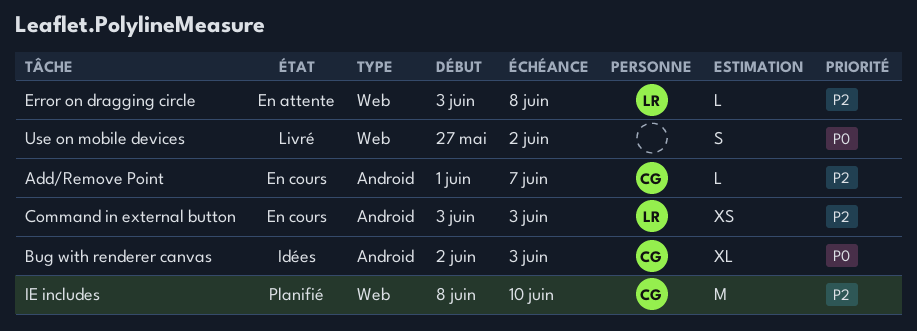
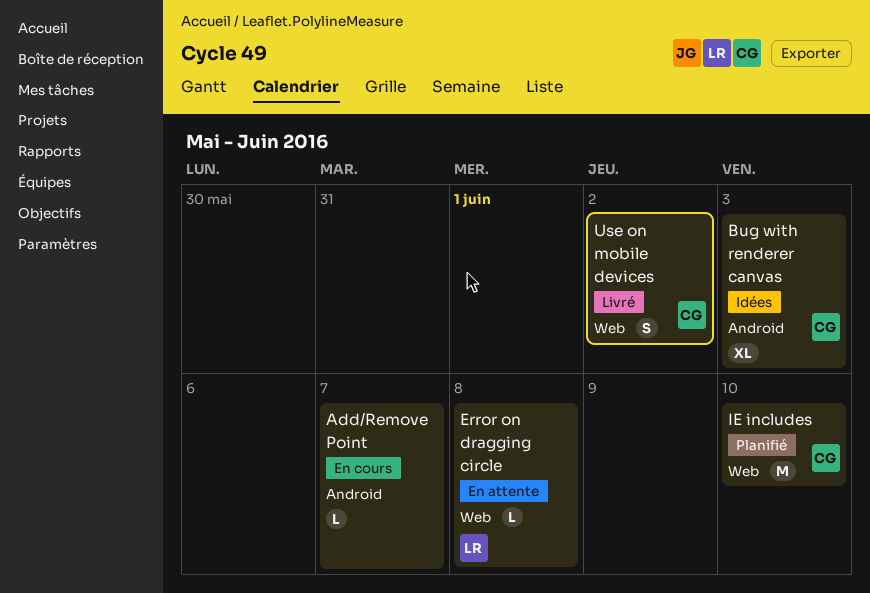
Add/Remove Point, owner: CG -> none
Command in external button: present -> none
Use on mobile devices, owner: none -> CG

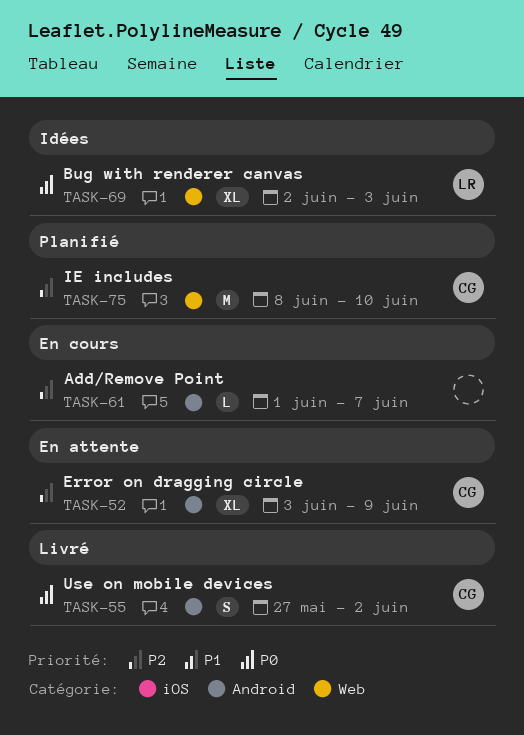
Bug with renderer canvas, owner: CG -> LR
Bug with renderer canvas, label: Android -> Web
Error on dragging circle, owner: LR -> CG
Error on dragging circle, label: Web -> Android
Error on dragging circle, estimate: L -> XL
Error on dragging circle, due: Jun 8 -> Jun 9
Use on mobile devices, label: Web -> Android

